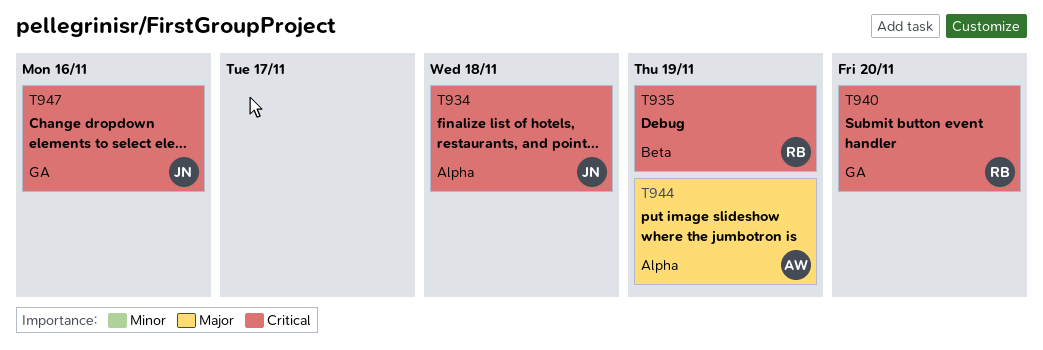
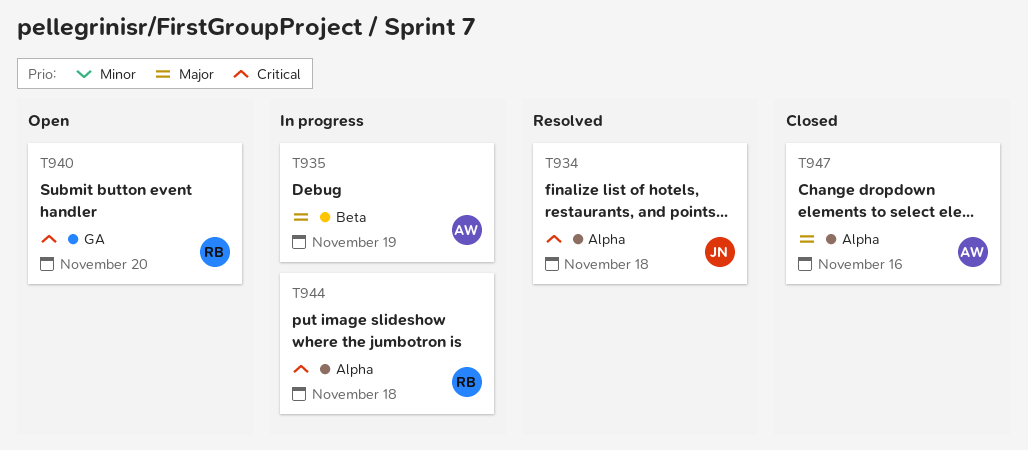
T935, owner: RB -> AW
T935, priority: Critical -> Major
T944, owner: AW -> RB
T944, priority: Major -> Critical
T944, due: Nov 19 -> Nov 18
T947, owner: JN -> AW
T947, priority: Critical -> Major
T947, label: GA -> Alpha

